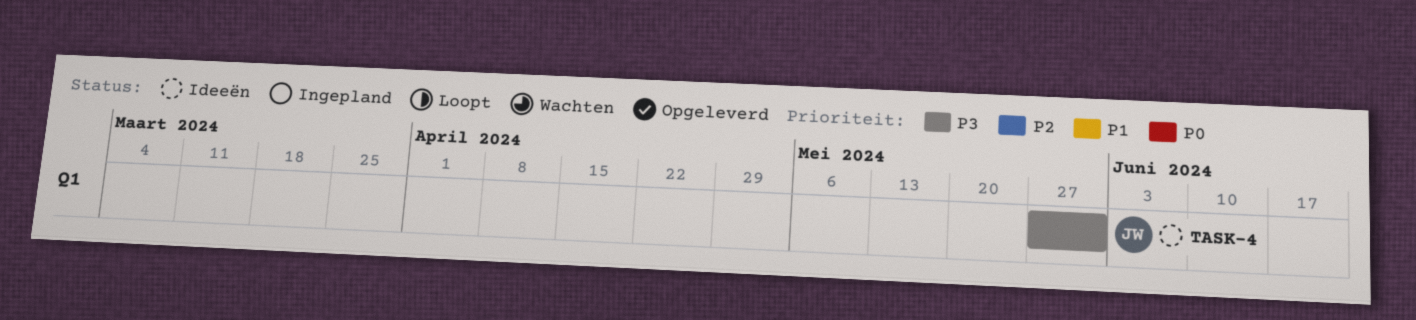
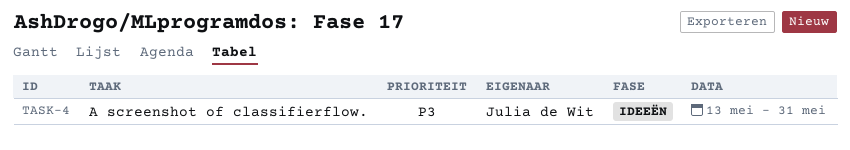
TASK-4, start: May 27 -> May 13

